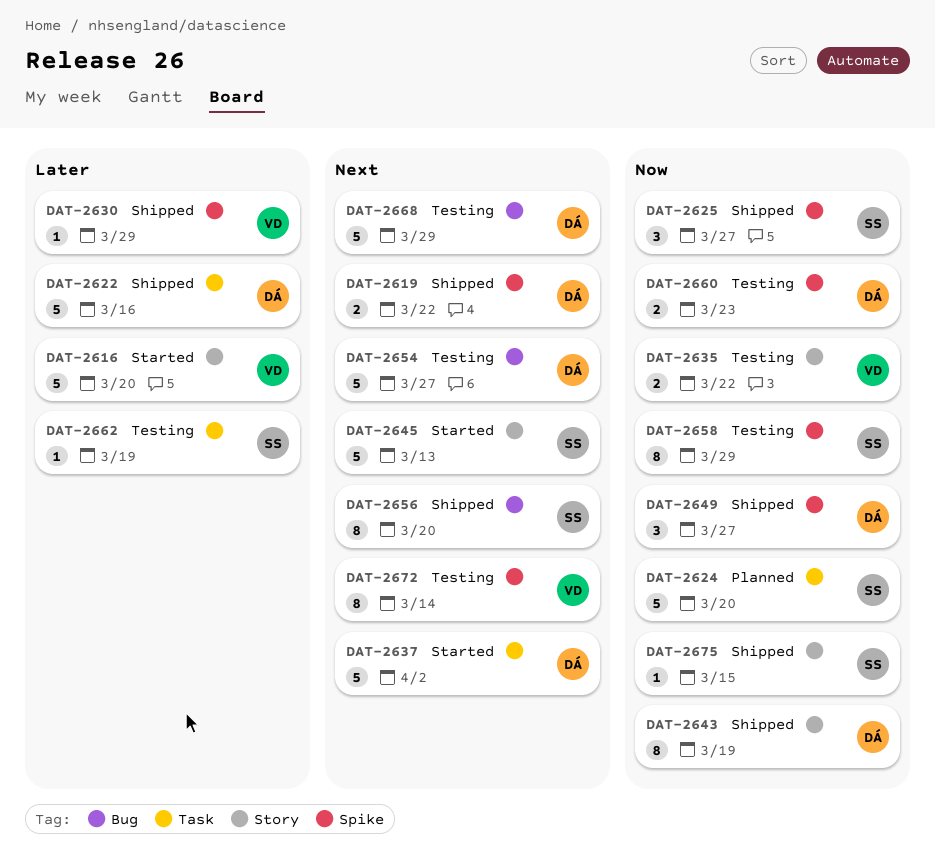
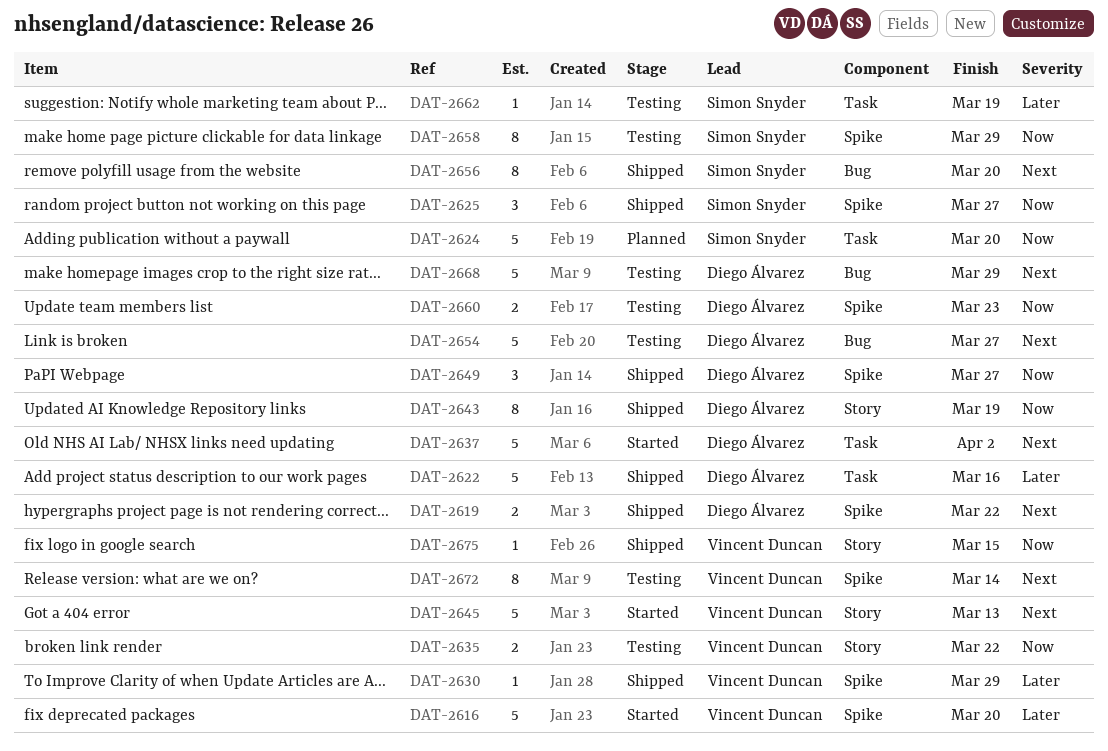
DAT-2616, label: Story -> Spike
DAT-2645, owner: Simon Snyder -> Vincent Duncan
DAT-2675, owner: Simon Snyder -> Vincent Duncan

